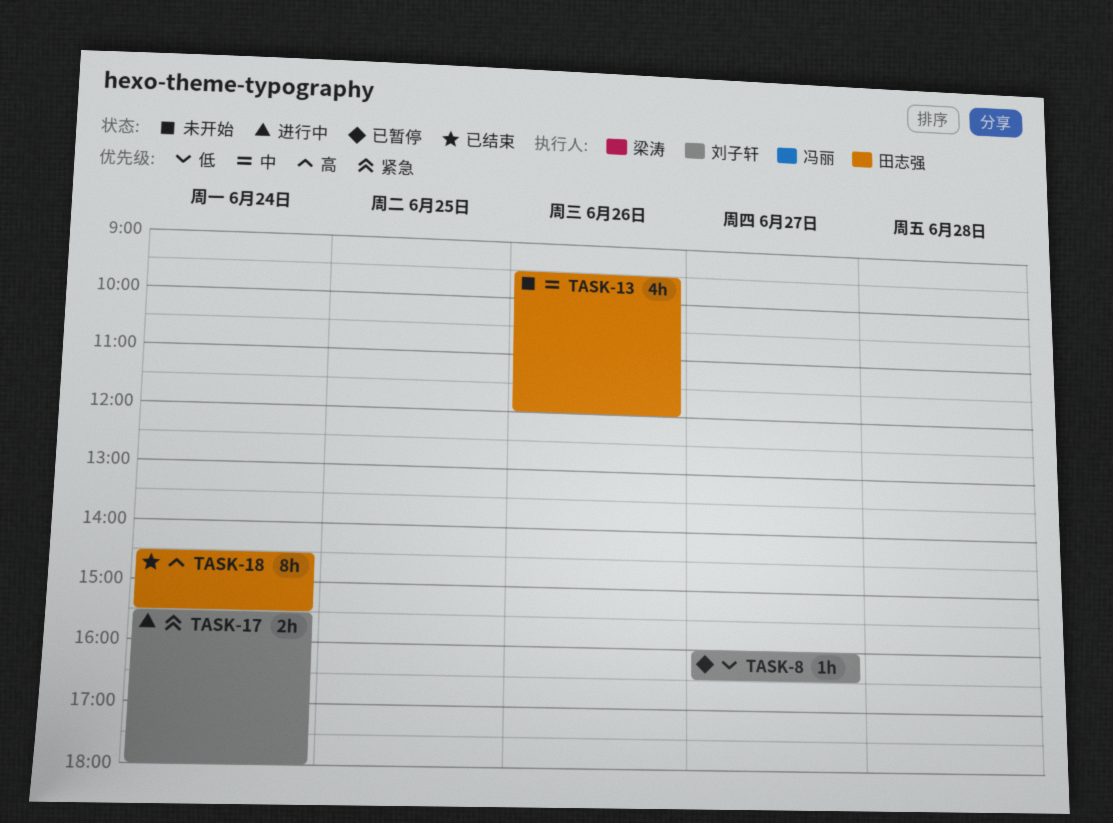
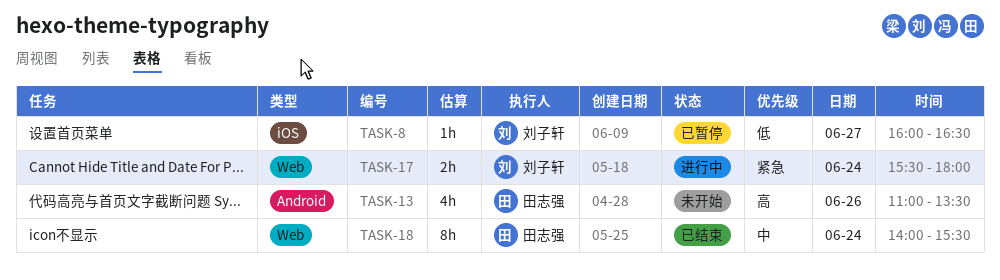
TASK-13, priority: 中 -> 高
TASK-13, begins: 09:30 -> 11:00
TASK-13, ends: 12:00 -> 13:30
TASK-18, priority: 高 -> 中
TASK-18, begins: 14:30 -> 14:00

